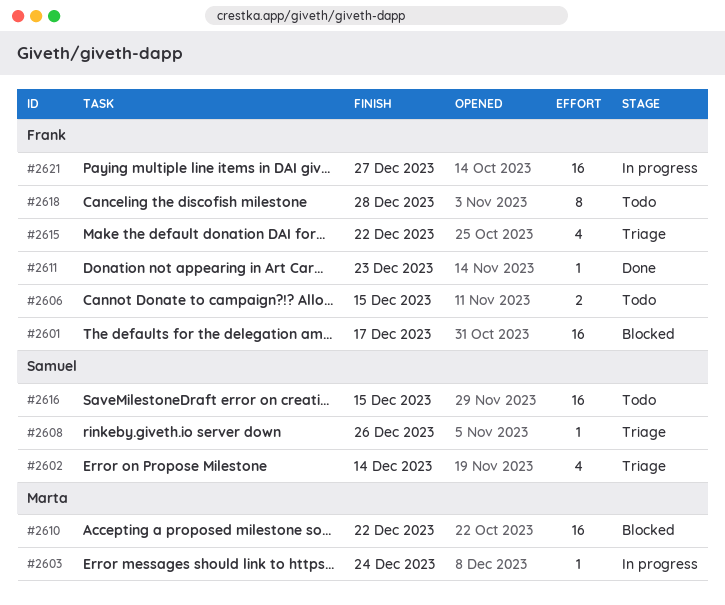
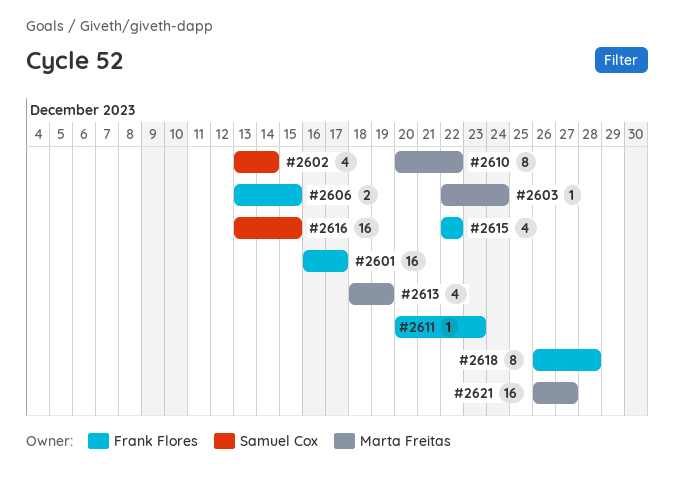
#2608: present -> none
#2610, estimate: 16 -> 8
#2613: none -> present
#2621, owner: Frank Flores -> Marta Freitas

